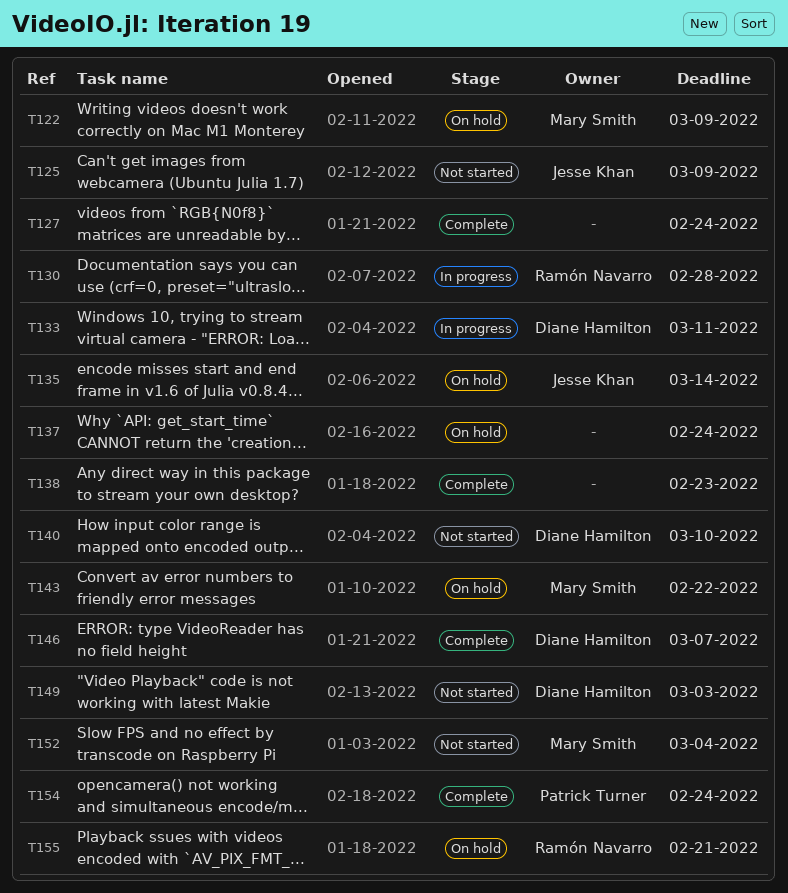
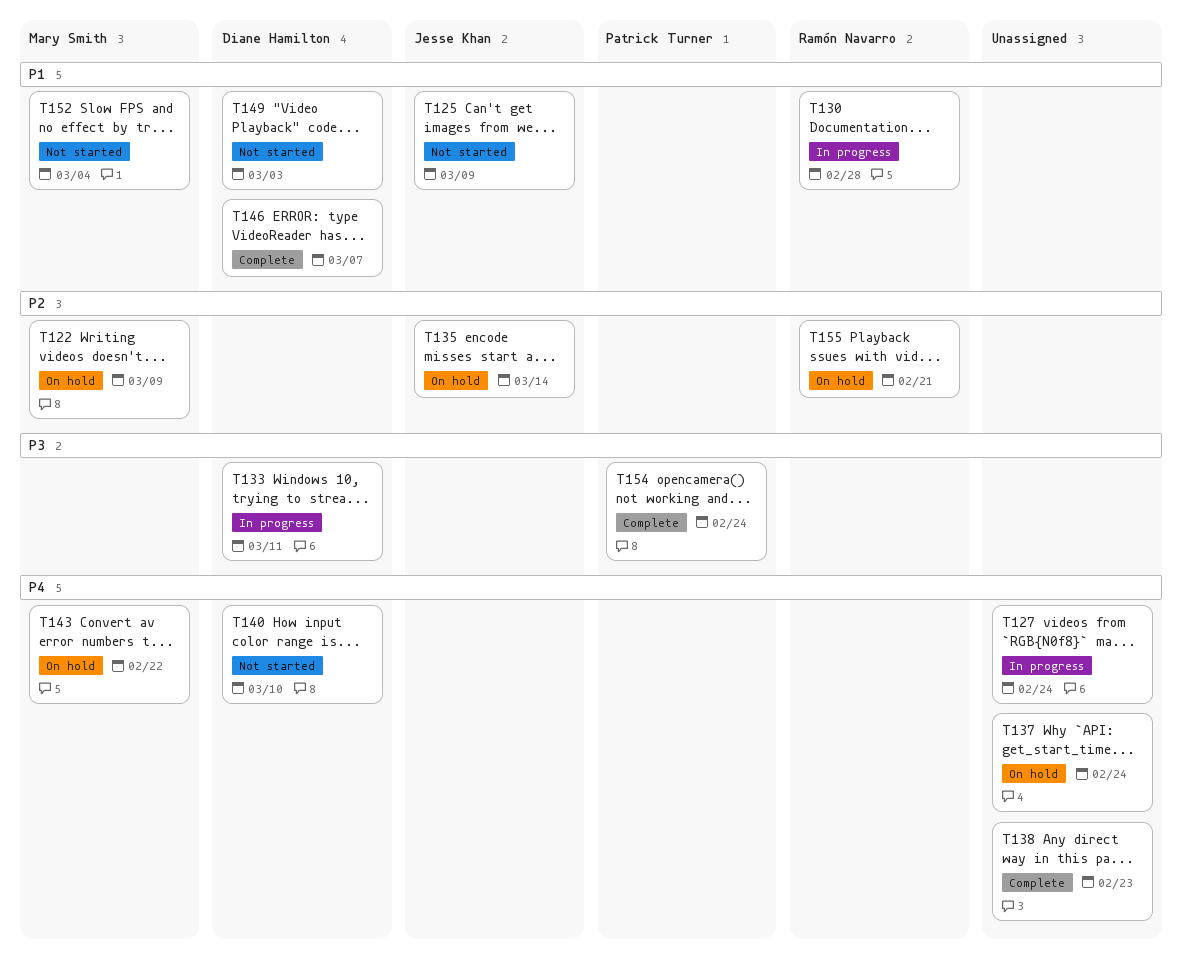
T127, status: Complete -> In progress

